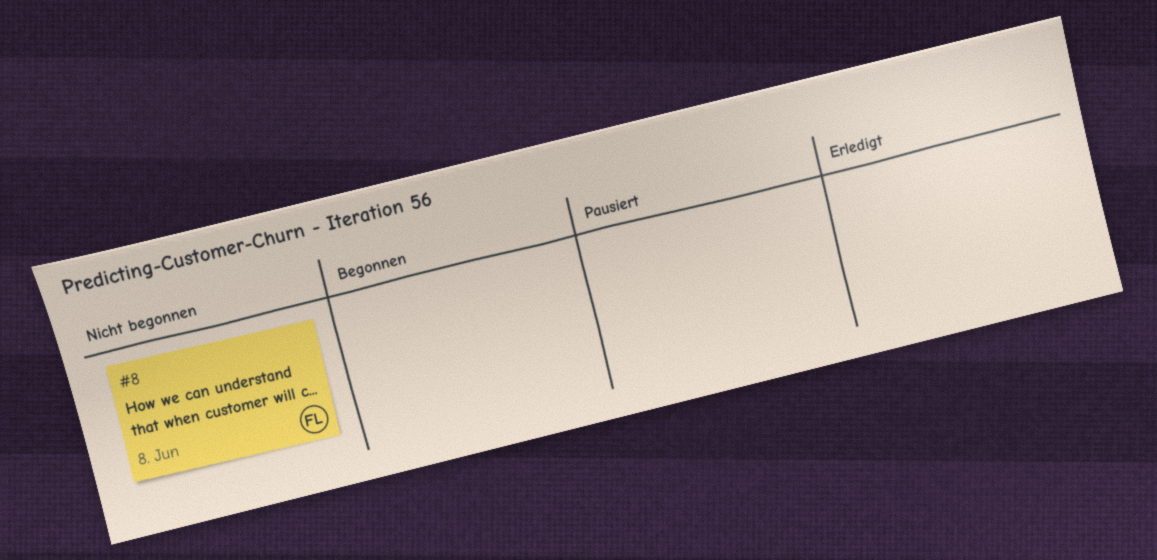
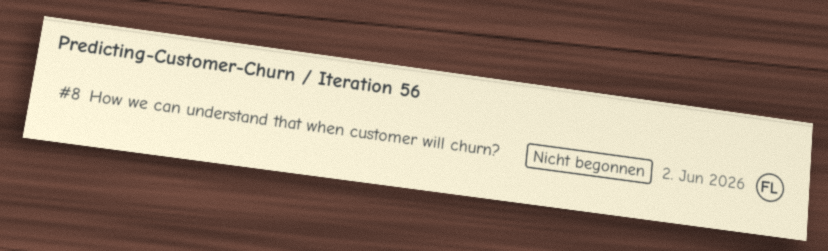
#8, due: Jun 8 -> Jun 2

